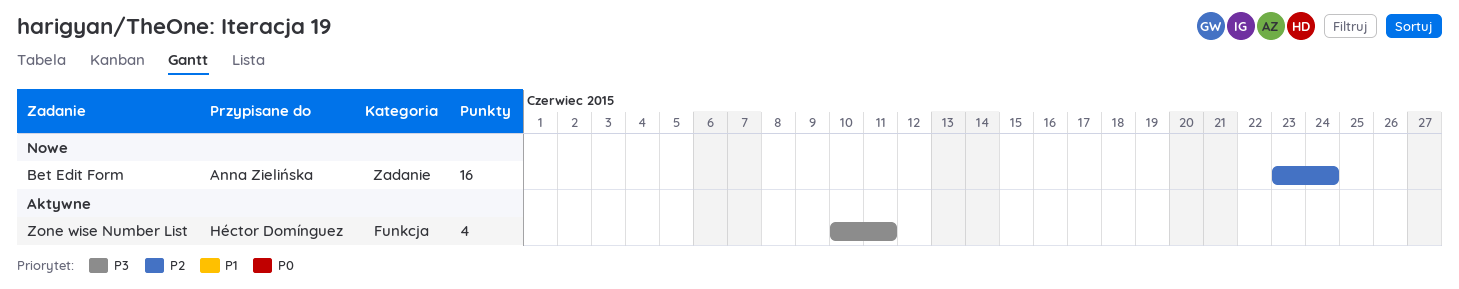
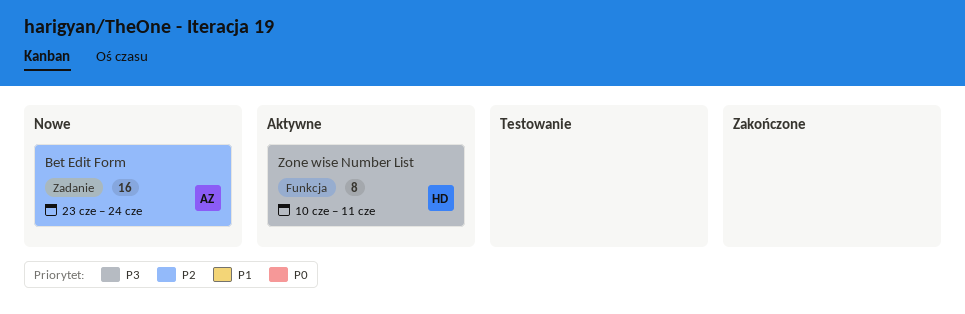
Zone wise Number List, estimate: 4 -> 8

